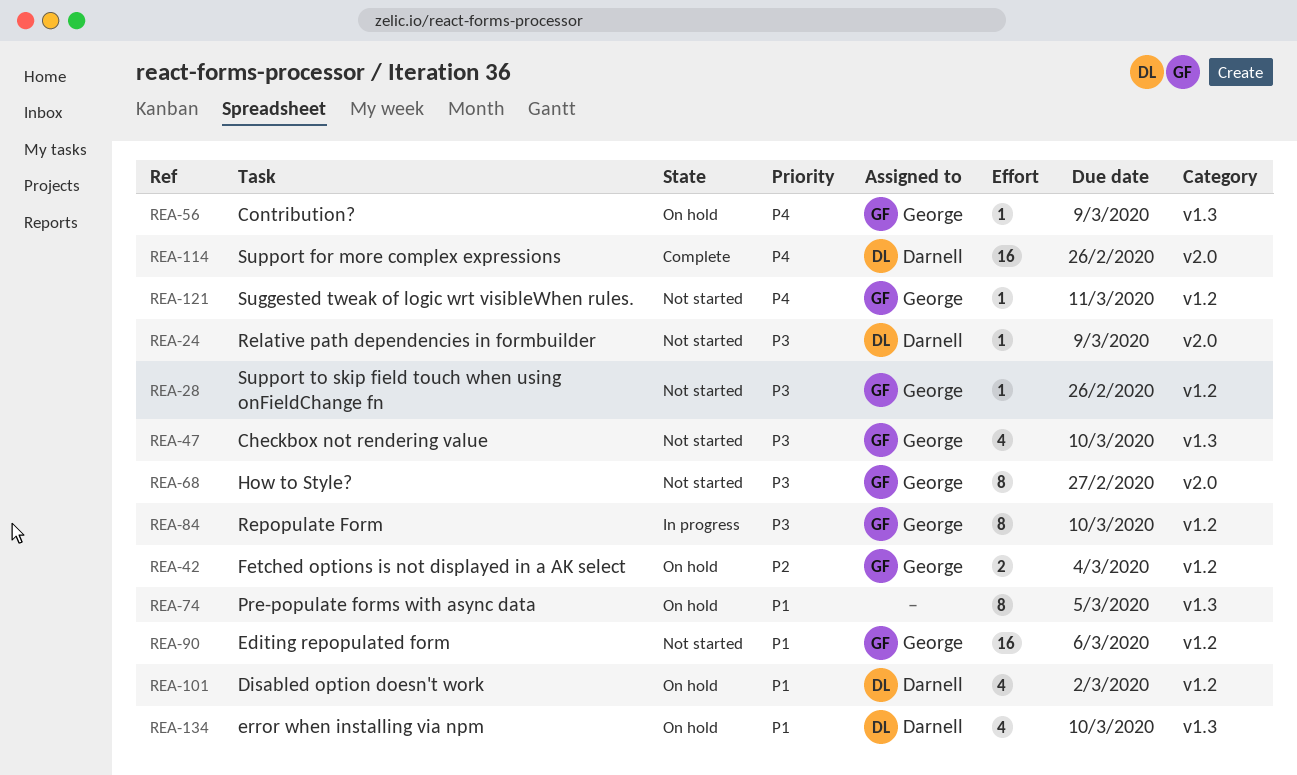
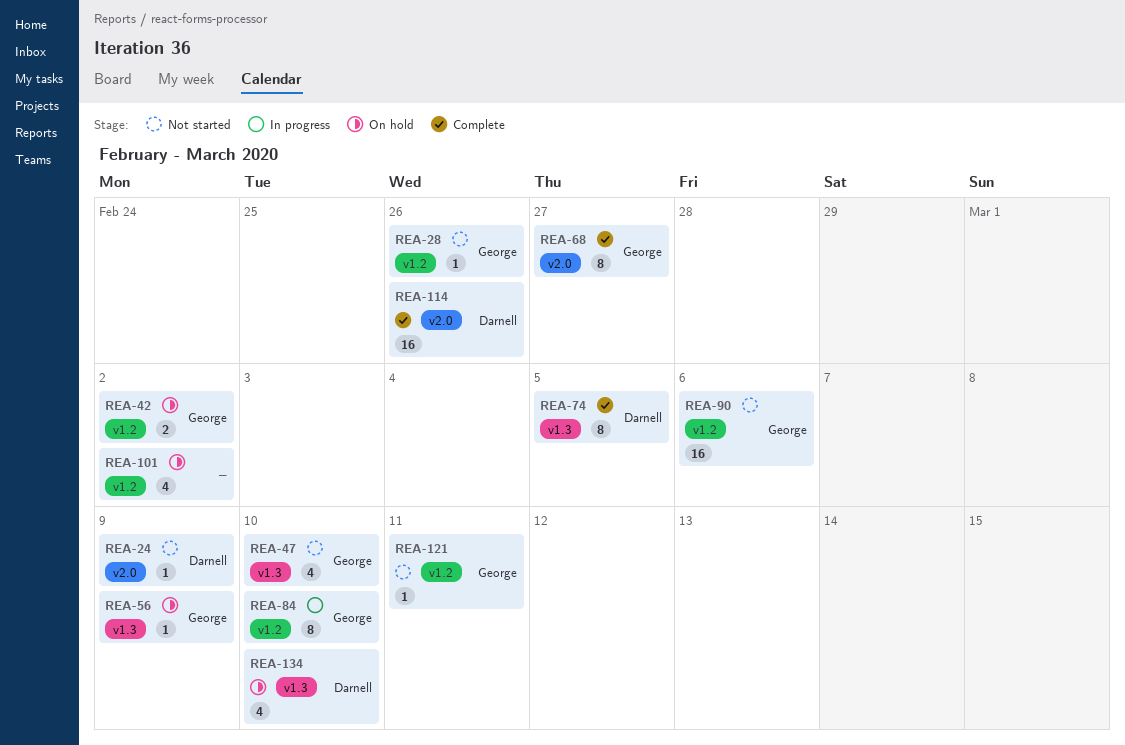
REA-42, due: Mar 4 -> Mar 2
REA-68, status: Not started -> Complete
REA-74, status: On hold -> Complete
REA-74, owner: none -> Darnell
REA-101, owner: Darnell -> none

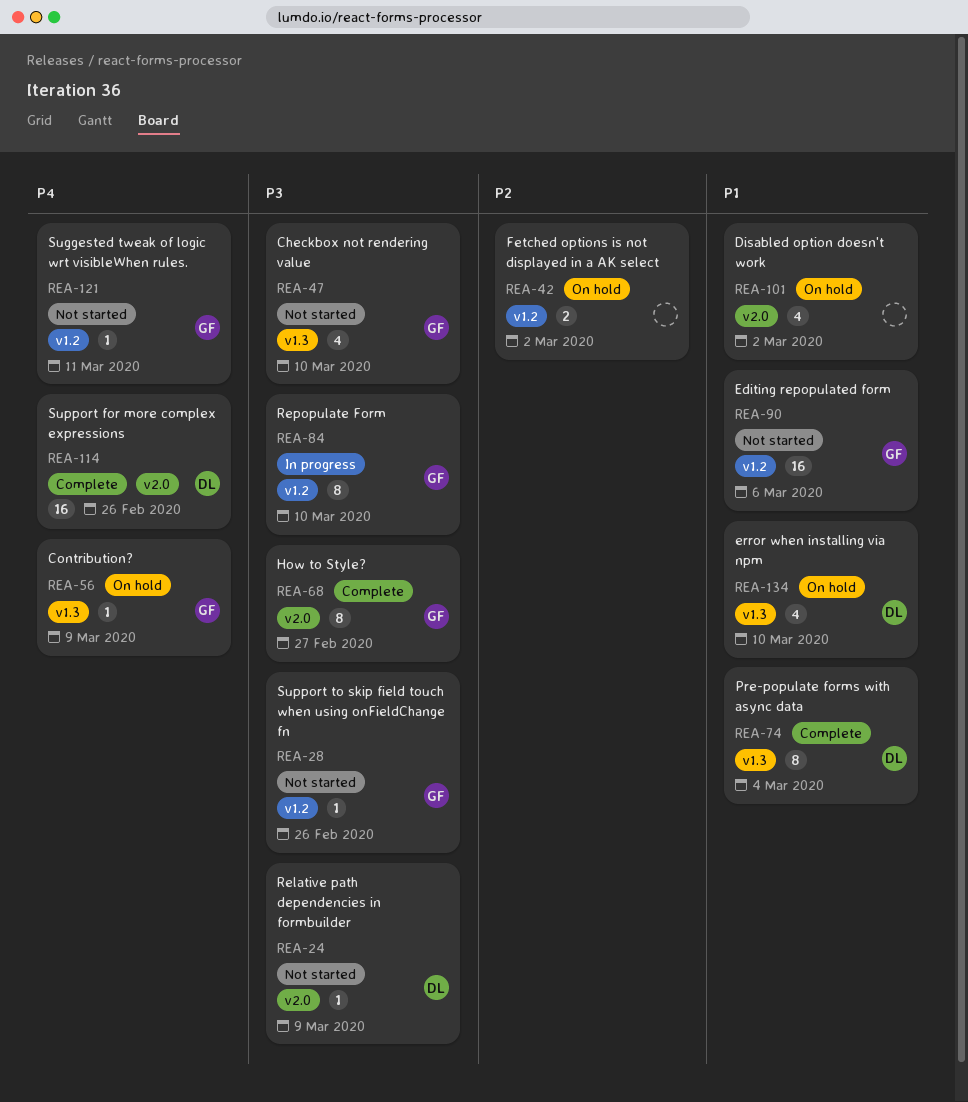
REA-42, owner: George -> none
REA-74, due: Mar 5 -> Mar 4
REA-101, label: v1.2 -> v2.0

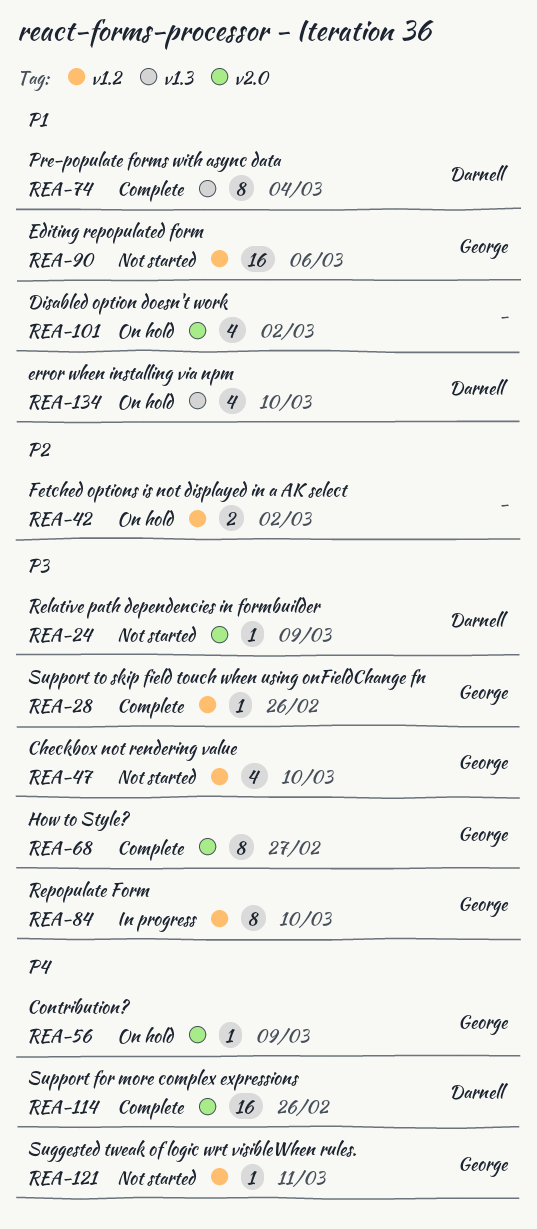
REA-28, status: Not started -> Complete
REA-47, label: v1.3 -> v1.2
REA-56, label: v1.3 -> v2.0

